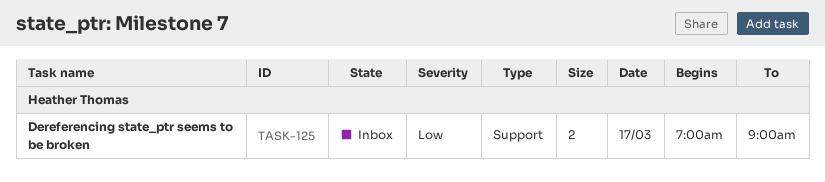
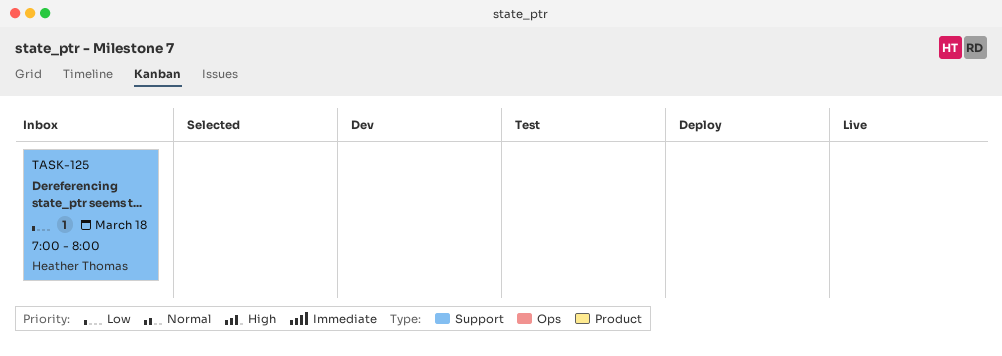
TASK-125, estimate: 2 -> 1
TASK-125, day: Mar 17 -> Mar 18
TASK-125, ends: 09:00 -> 08:00

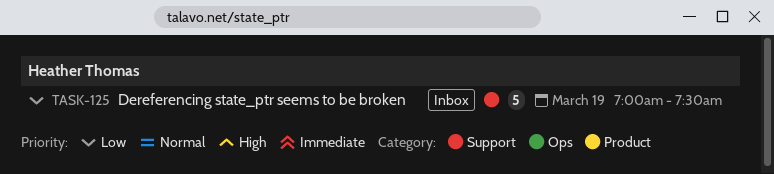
TASK-125, estimate: 1 -> 5
TASK-125, day: Mar 18 -> Mar 19
TASK-125, ends: 08:00 -> 07:30

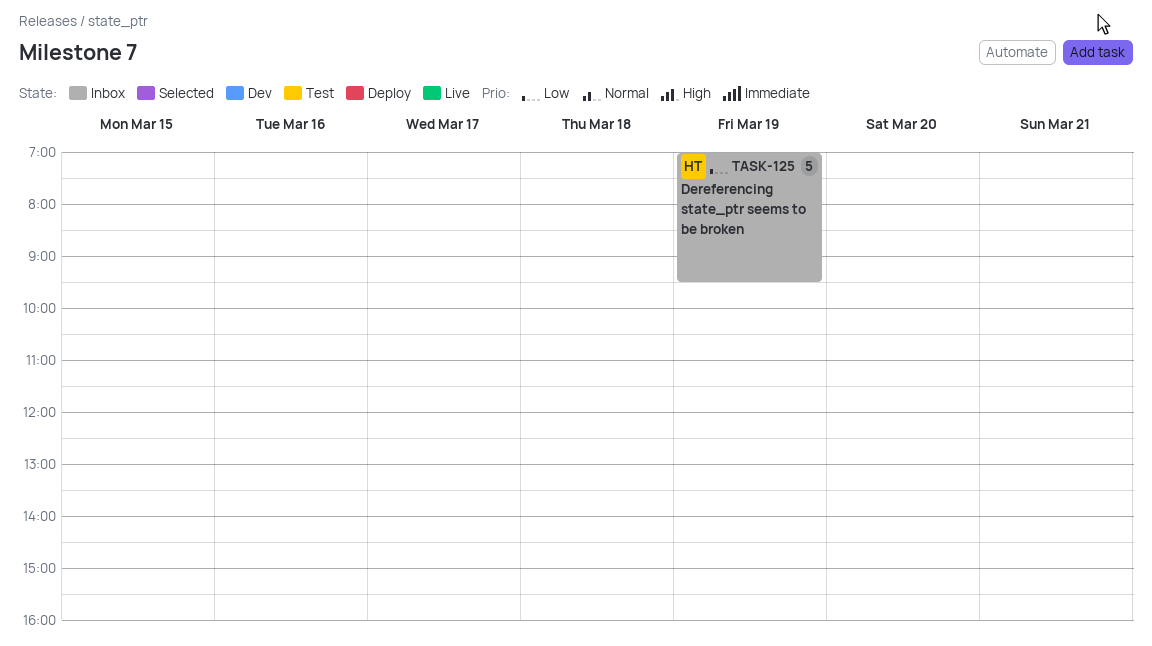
TASK-125, ends: 07:30 -> 09:30

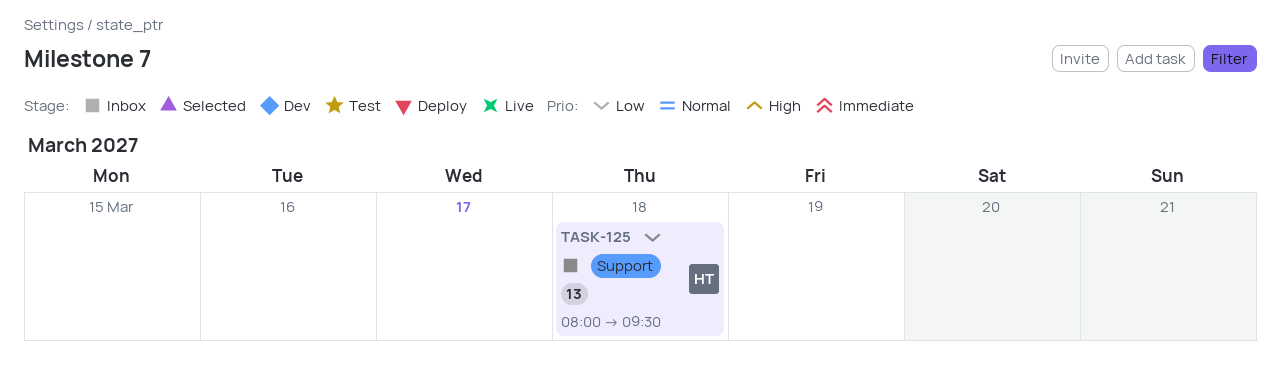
TASK-125, estimate: 5 -> 13
TASK-125, day: Mar 19 -> Mar 18
TASK-125, begins: 07:00 -> 08:00

